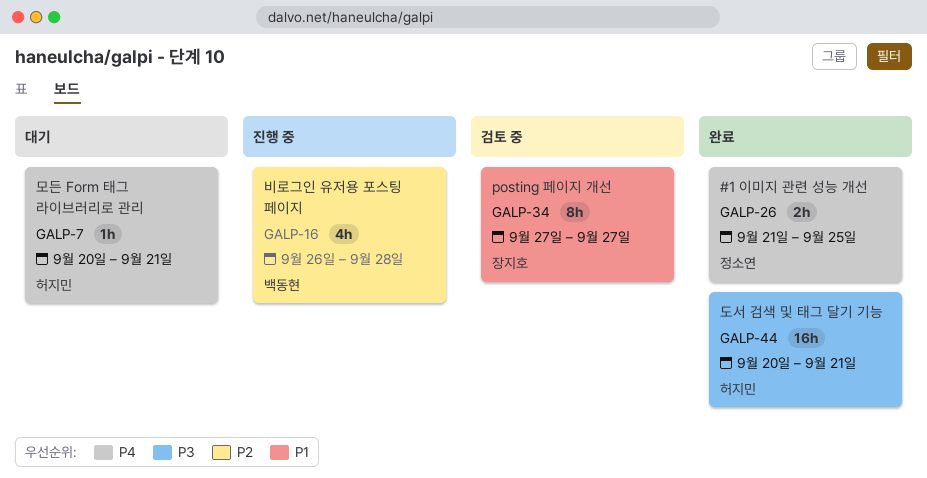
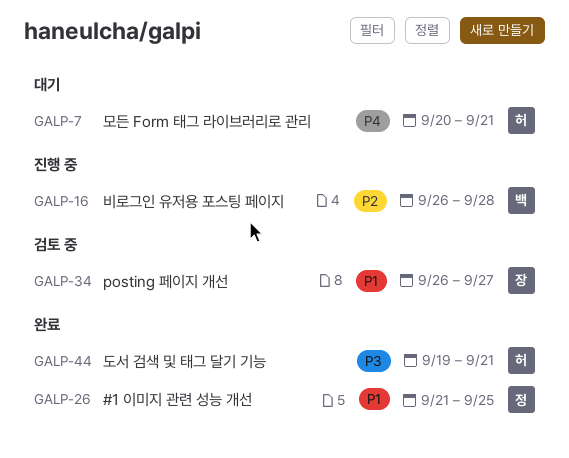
GALP-26, priority: P4 -> P1
GALP-34, start: Sep 27 -> Sep 26
GALP-44, start: Sep 20 -> Sep 19

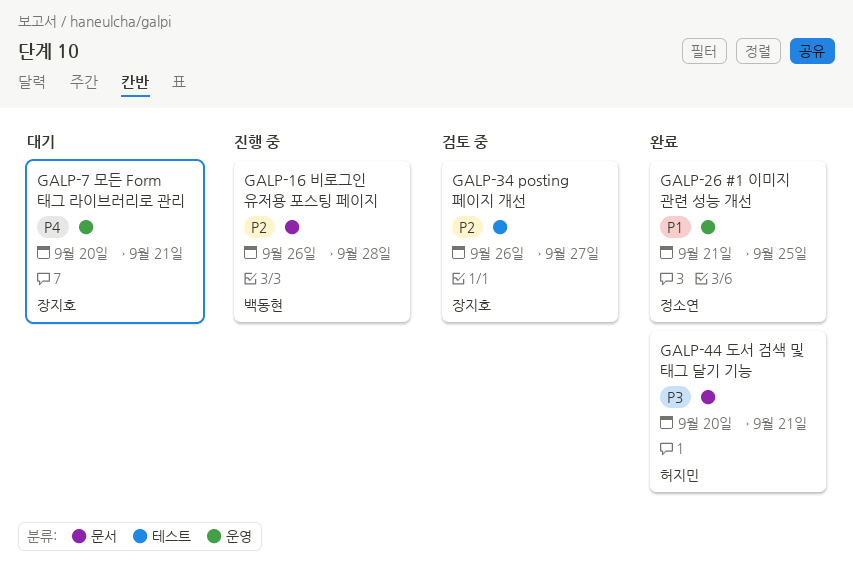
GALP-7, owner: 허지민 -> 장지호
GALP-34, priority: P1 -> P2
GALP-44, start: Sep 19 -> Sep 20

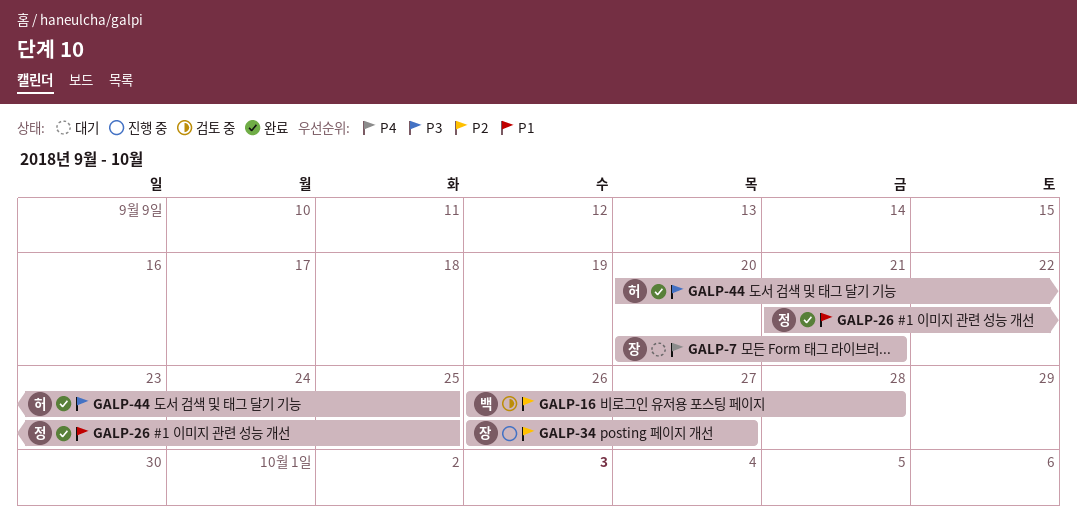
GALP-16, status: 진행 중 -> 검토 중
GALP-34, status: 검토 중 -> 진행 중
GALP-44, due: Sep 21 -> Sep 25

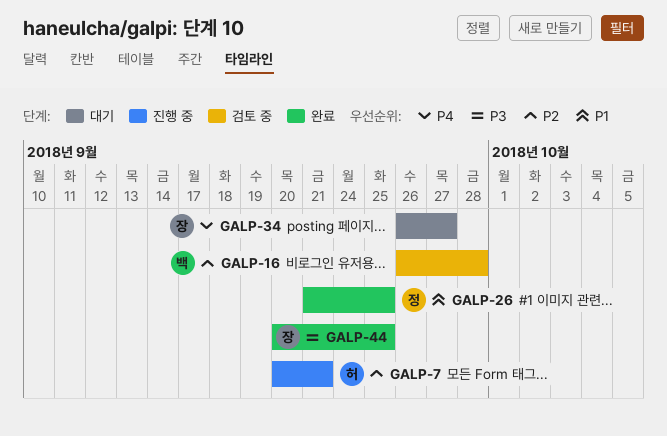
GALP-7, status: 대기 -> 진행 중
GALP-7, owner: 장 -> 허
GALP-7, priority: P4 -> P2
GALP-34, status: 진행 중 -> 대기
GALP-34, priority: P2 -> P4
GALP-44, owner: 허 -> 장

